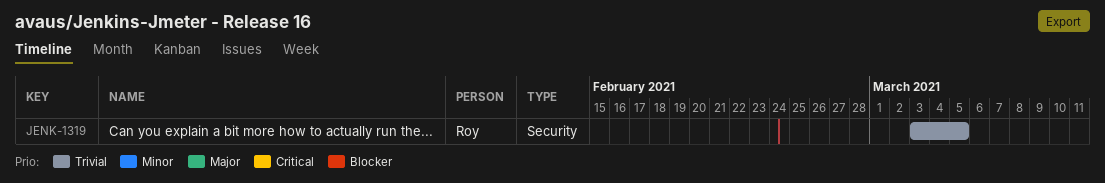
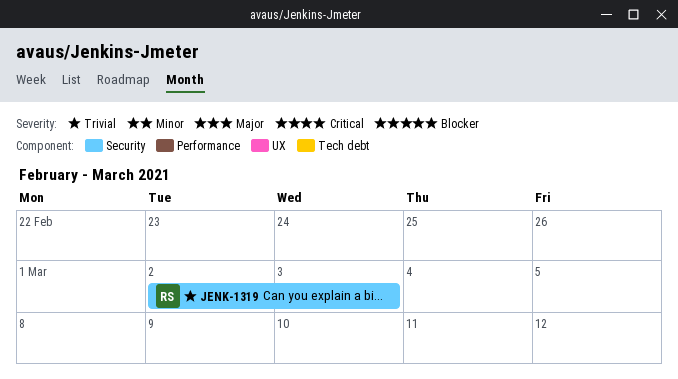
JENK-1319, start: Mar 3 -> Mar 2
JENK-1319, due: Mar 5 -> Mar 3

